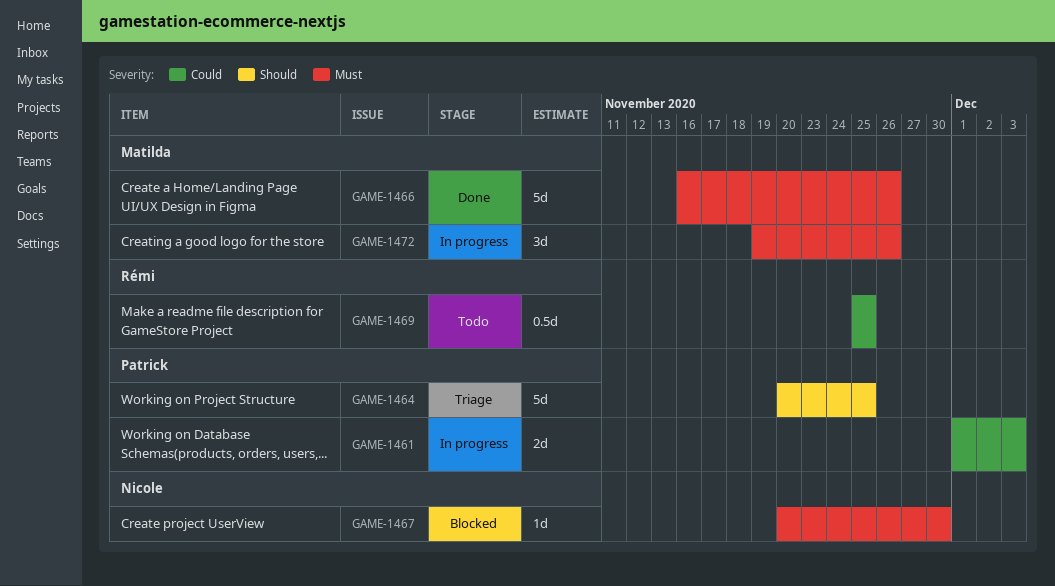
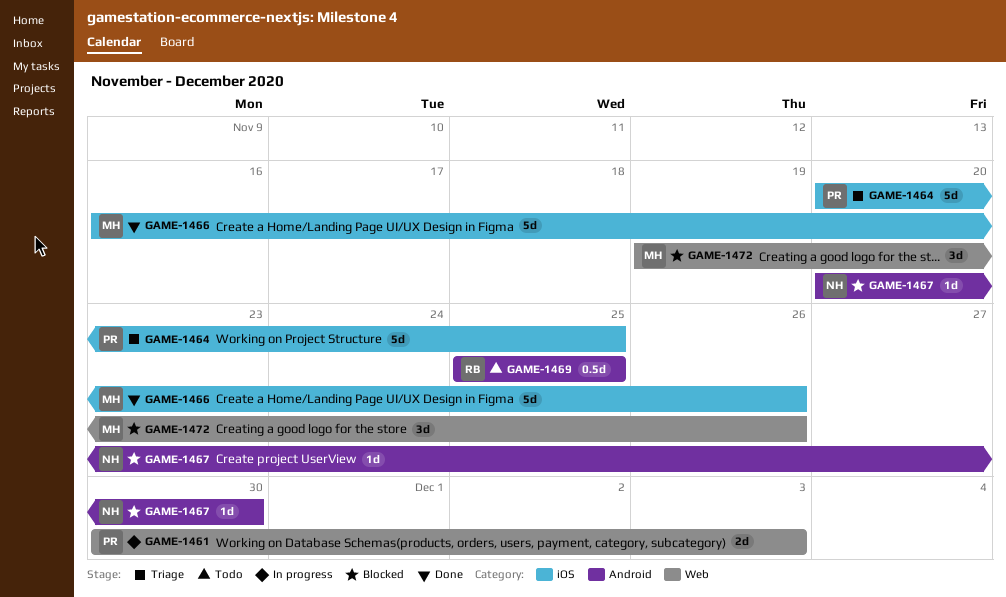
GAME-1461, start: Dec 1 -> Nov 30
GAME-1472, status: In progress -> Blocked

